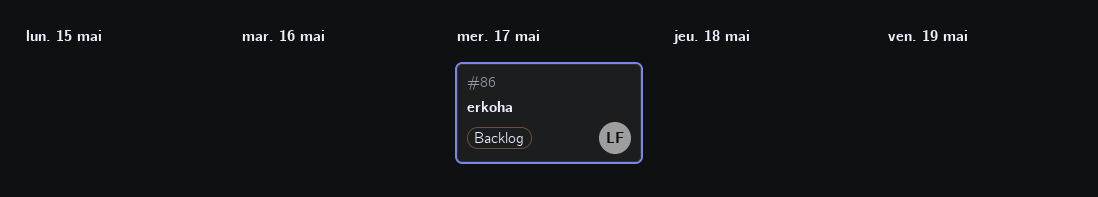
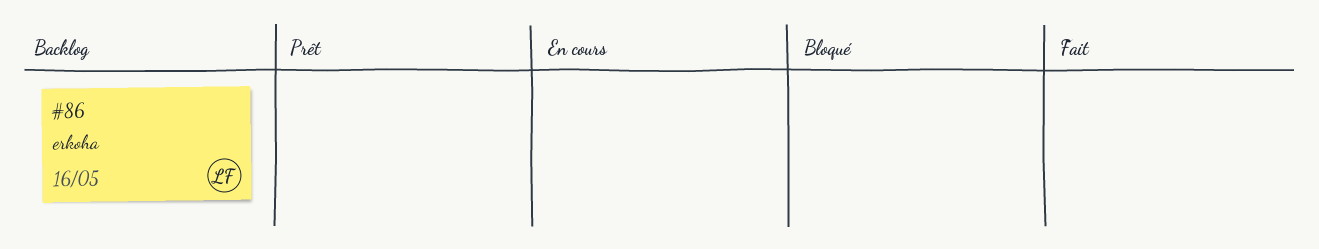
#86, due: May 17 -> May 16

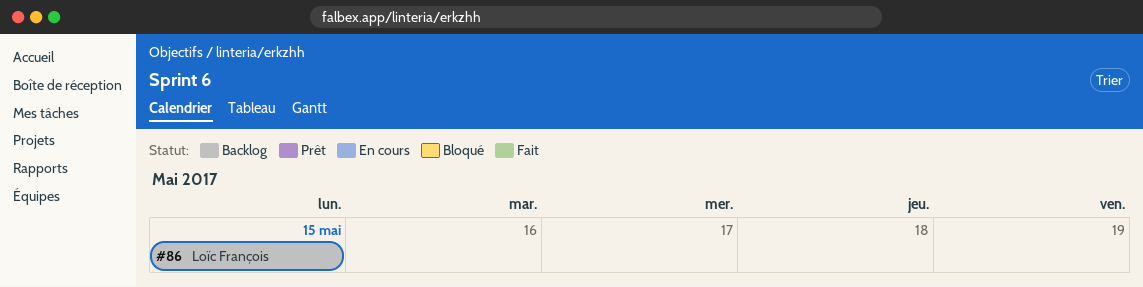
#86, due: May 16 -> May 15

